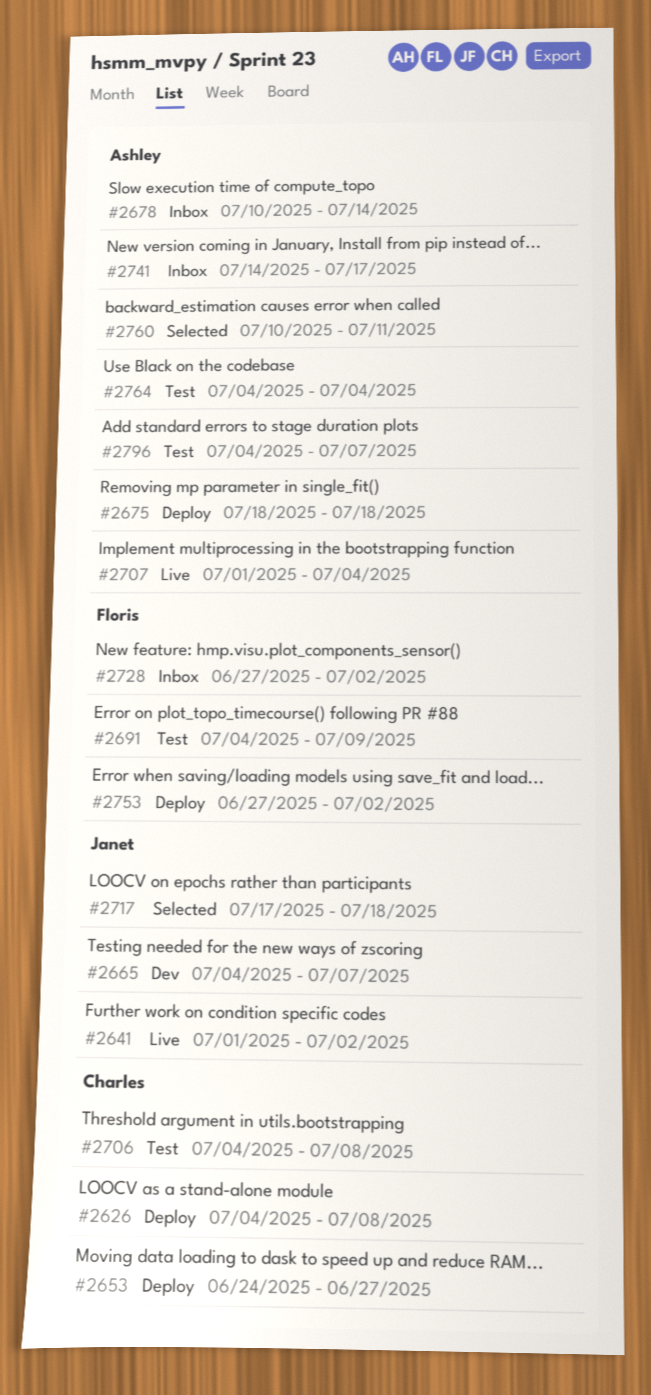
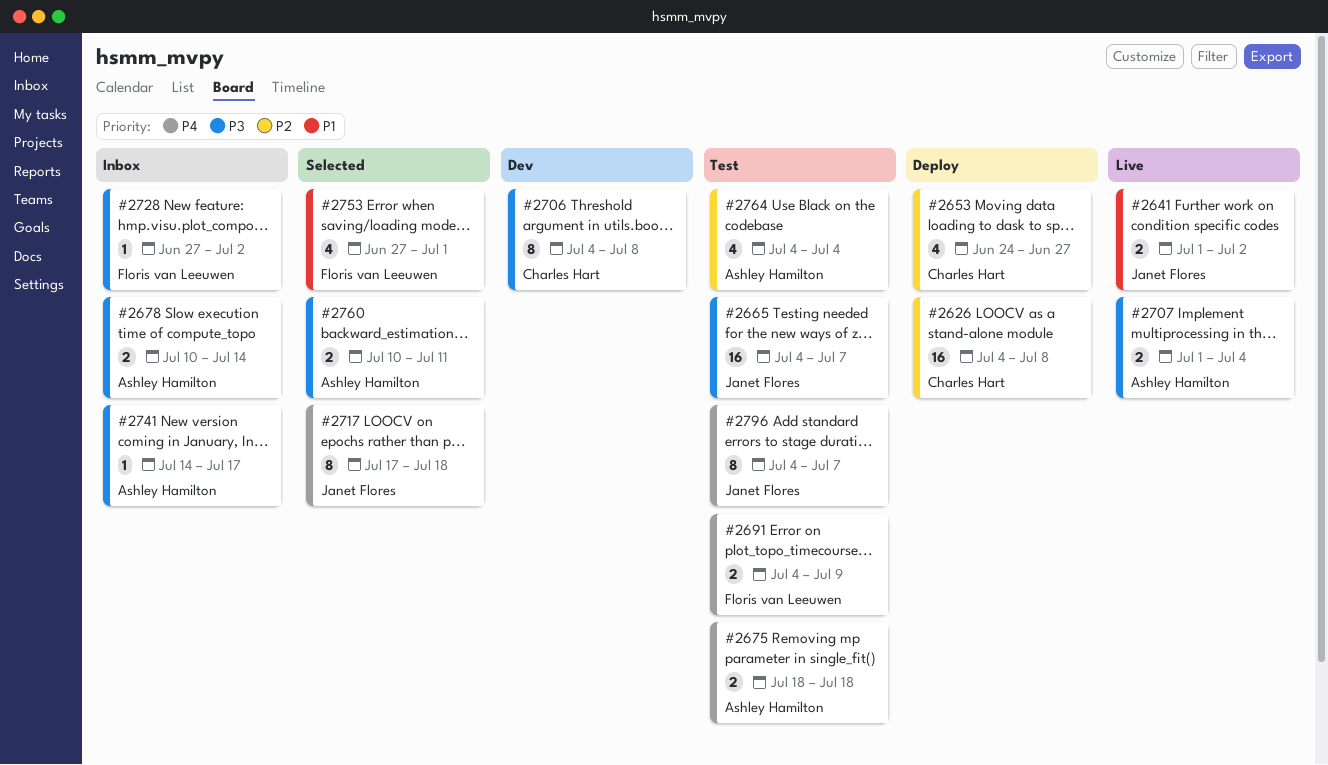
#2665, status: Dev -> Test
#2675, status: Deploy -> Test
#2706, status: Test -> Dev
#2753, status: Deploy -> Selected
#2753, due: Jul 2 -> Jul 1
#2796, owner: Ashley Hamilton -> Janet Flores

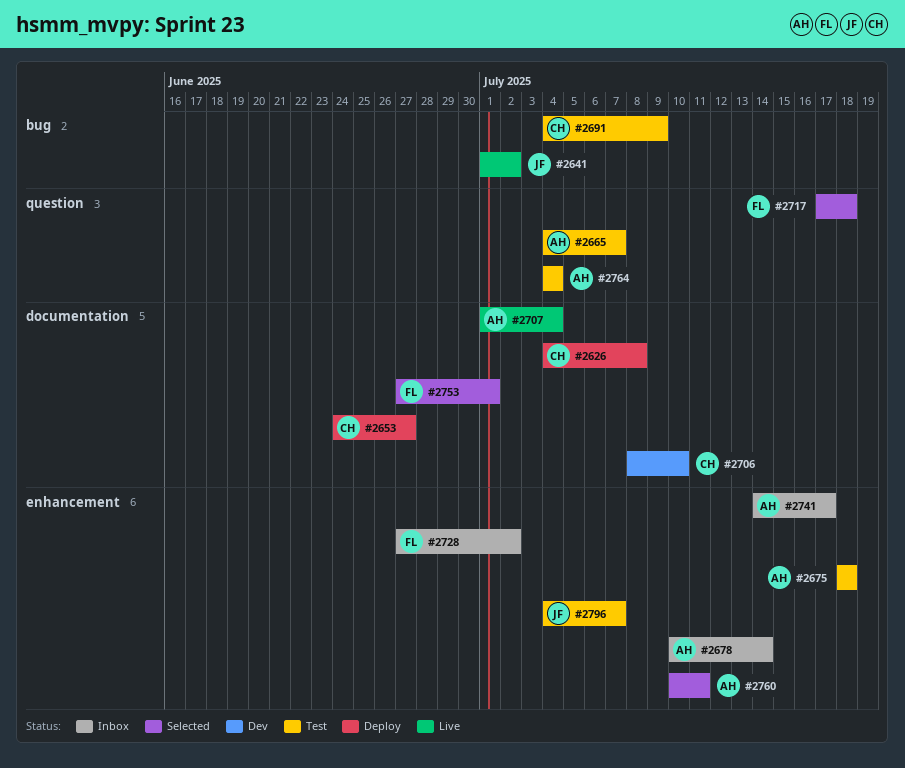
#2665, owner: Janet Flores -> Ashley Hamilton
#2691, owner: Floris van Leeuwen -> Charles Hart
#2706, start: Jul 4 -> Jul 8
#2706, due: Jul 8 -> Jul 10
#2717, owner: Janet Flores -> Floris van Leeuwen

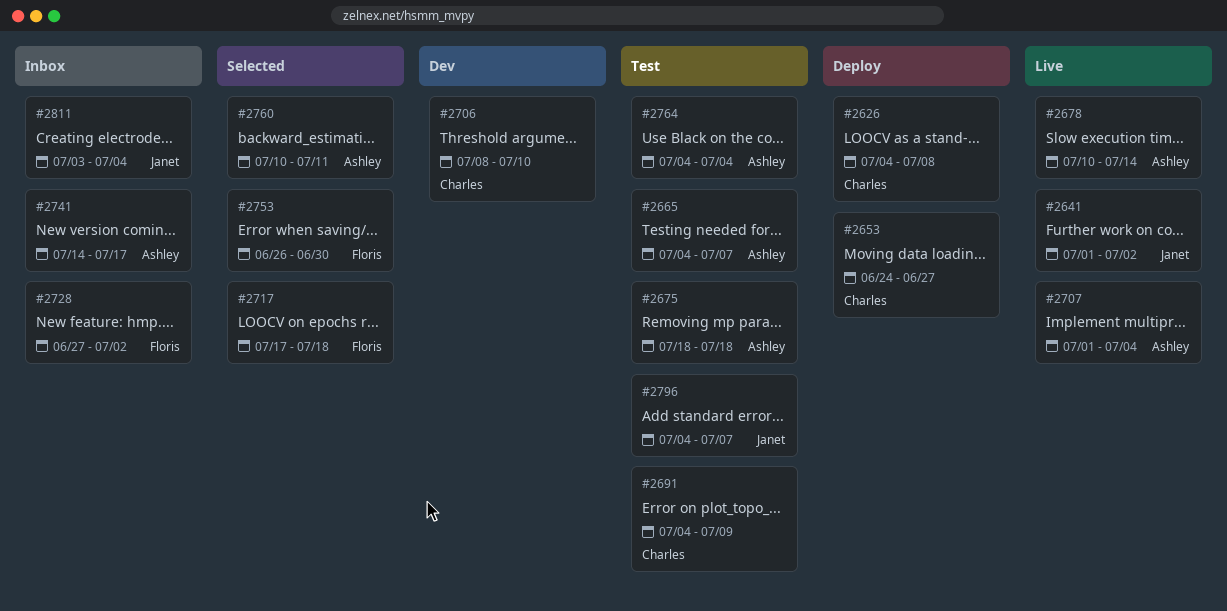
#2678, status: Inbox -> Live
#2753, start: Jun 27 -> Jun 26
#2753, due: Jul 1 -> Jun 30
#2811: none -> present

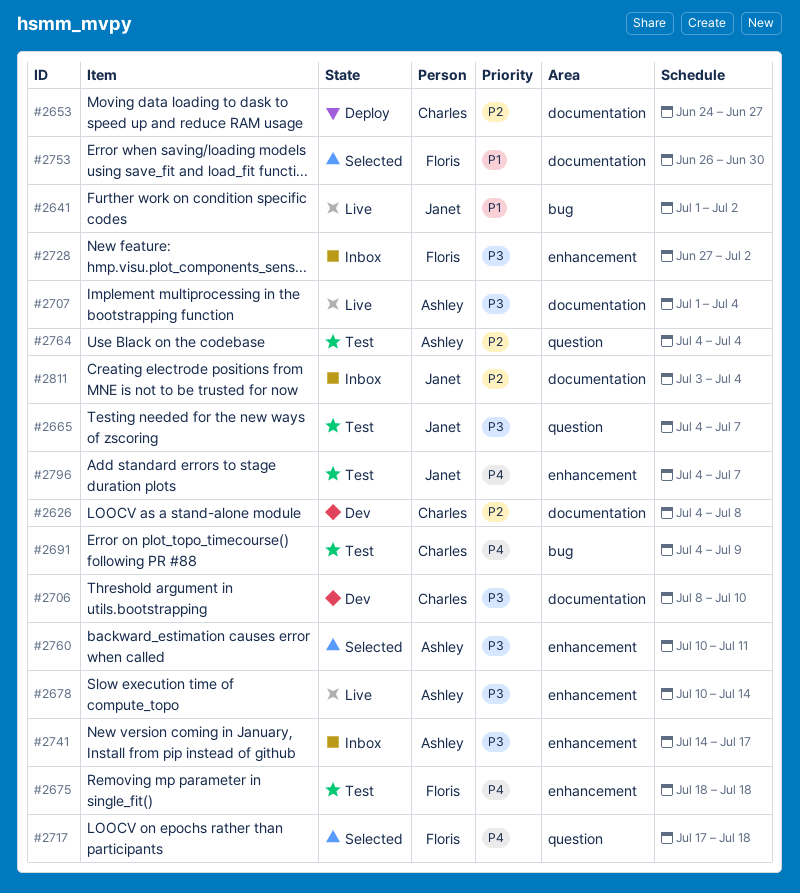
#2626, status: Deploy -> Dev
#2665, owner: Ashley -> Janet
#2675, owner: Ashley -> Floris

